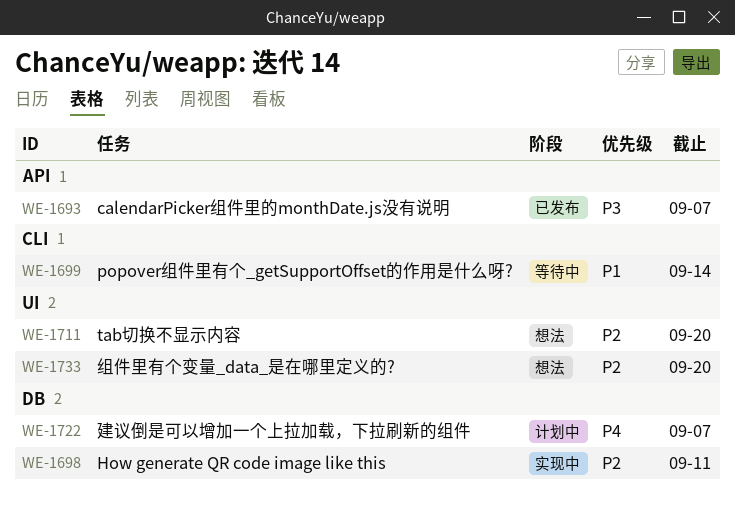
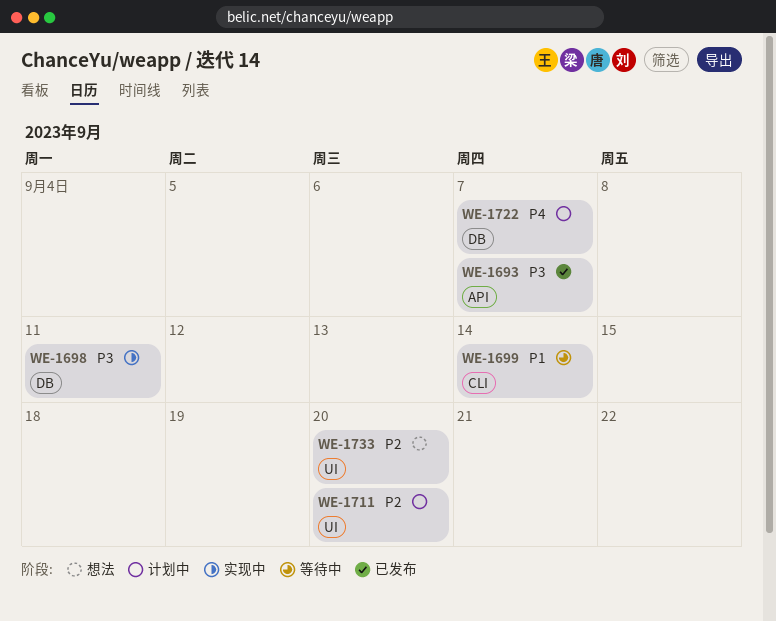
WE-1698, priority: P2 -> P3
WE-1711, status: 想法 -> 计划中

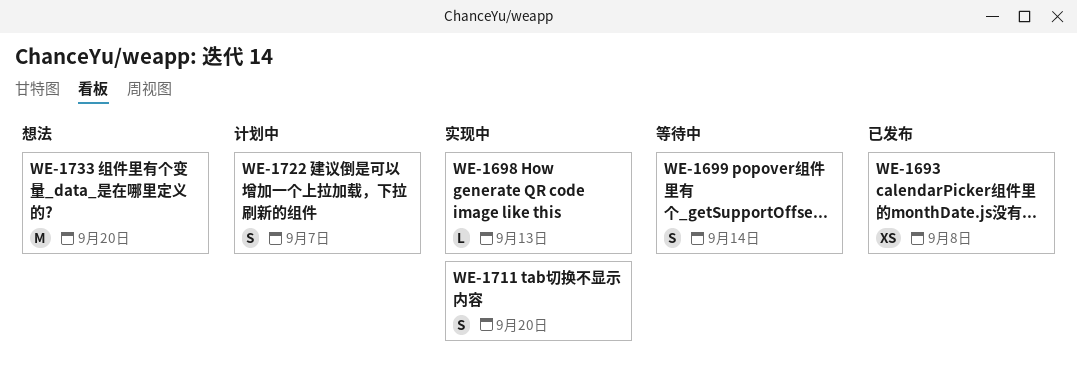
WE-1693, due: Sep 7 -> Sep 8
WE-1698, due: Sep 11 -> Sep 13
WE-1711, status: 计划中 -> 实现中

